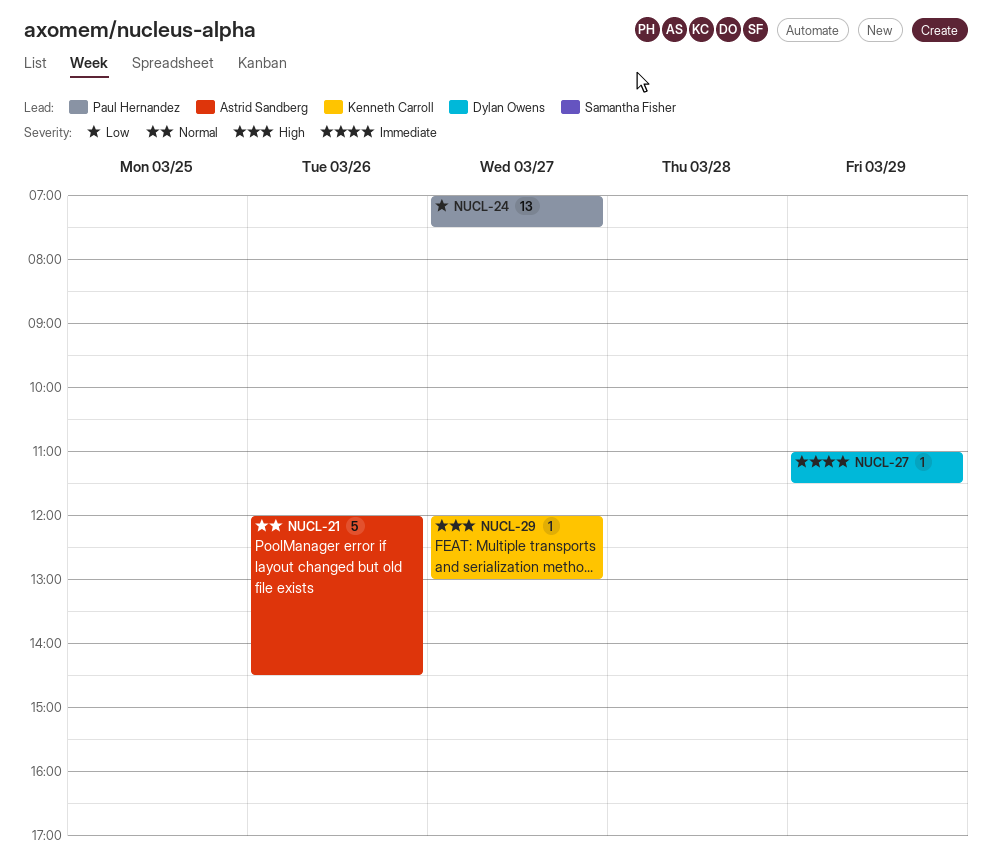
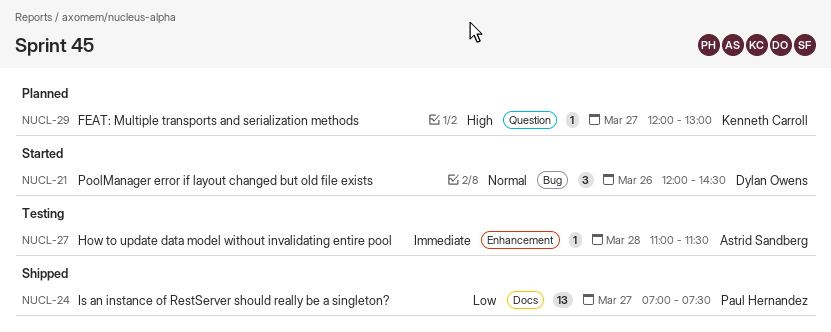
NUCL-21, owner: Astrid Sandberg -> Dylan Owens
NUCL-21, estimate: 5 -> 3
NUCL-27, owner: Dylan Owens -> Astrid Sandberg
NUCL-27, day: Mar 29 -> Mar 28

